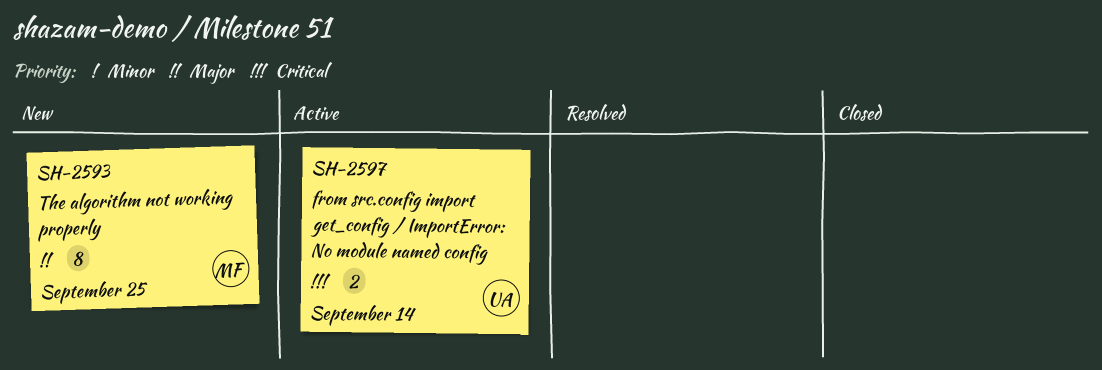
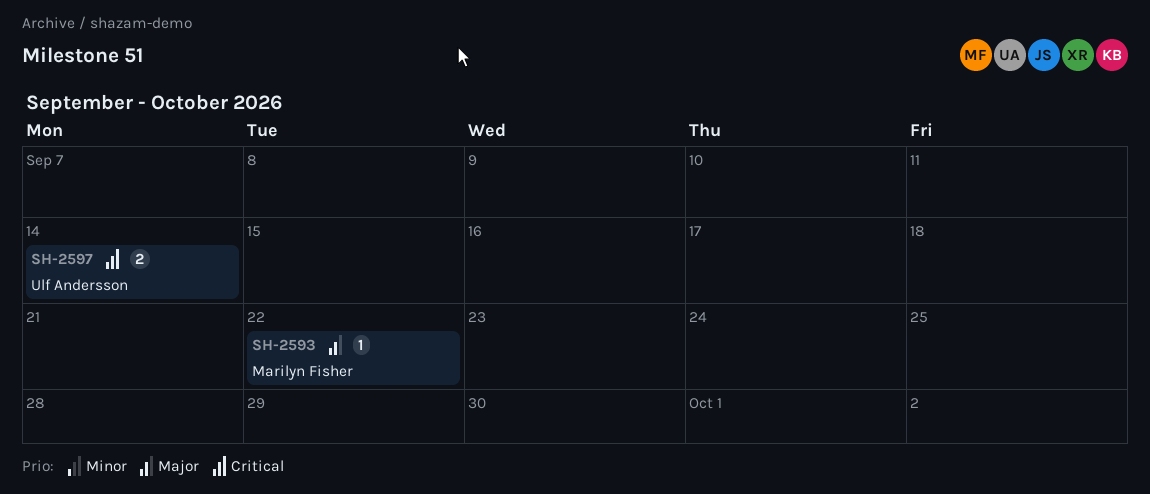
SH-2593, estimate: 8 -> 1
SH-2593, due: Sep 25 -> Sep 22

